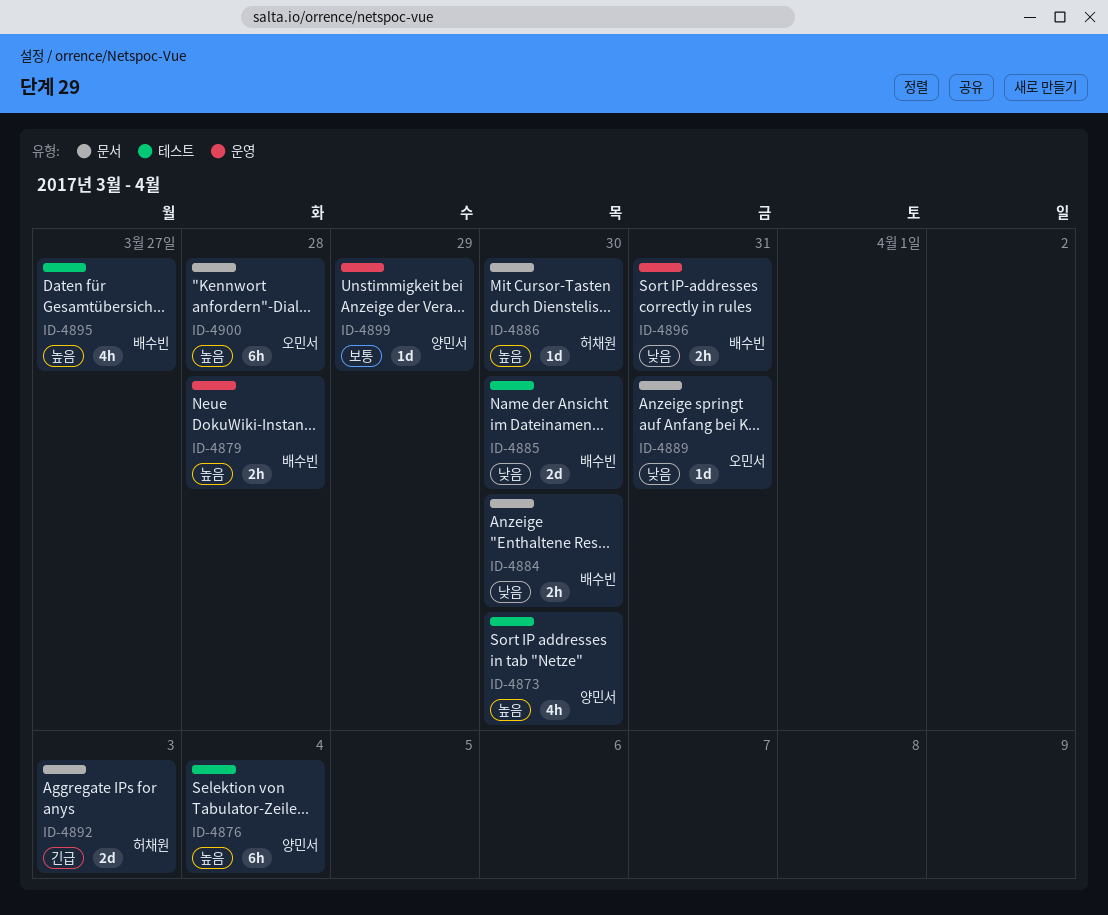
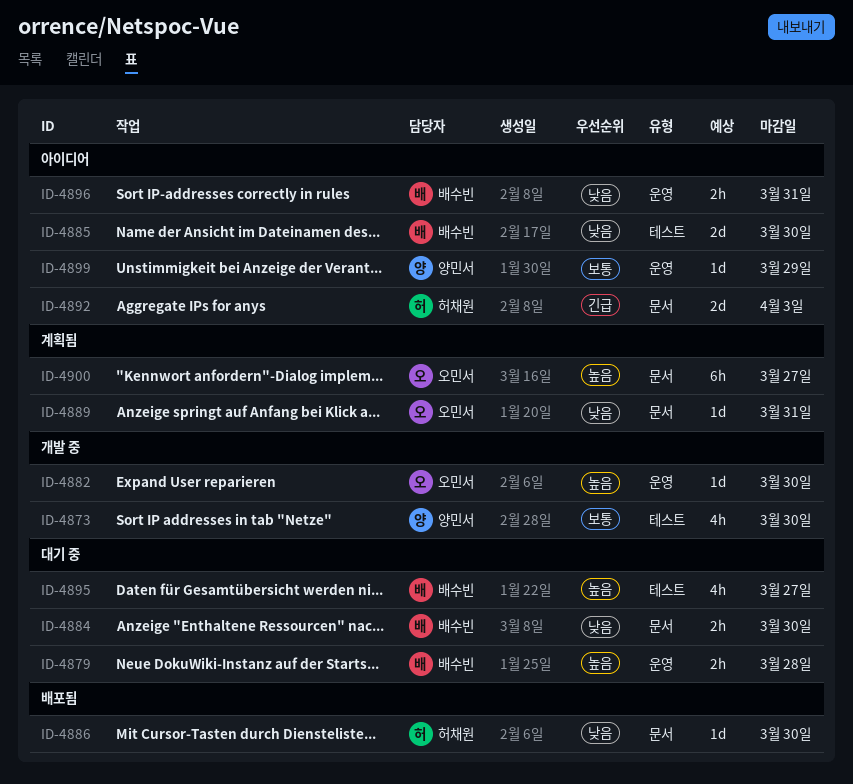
ID-4873, priority: 높음 -> 보통
ID-4876: present -> none
ID-4882: none -> present
ID-4886, priority: 높음 -> 낮음
ID-4900, due: Mar 28 -> Mar 27

